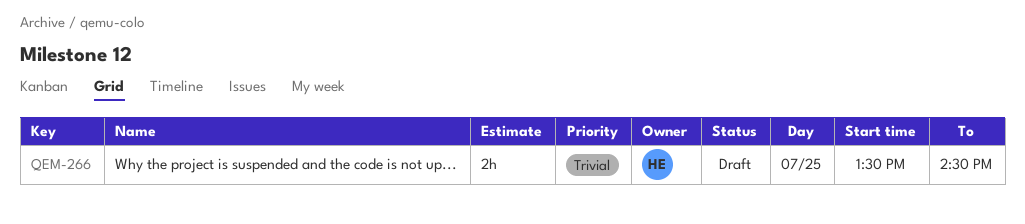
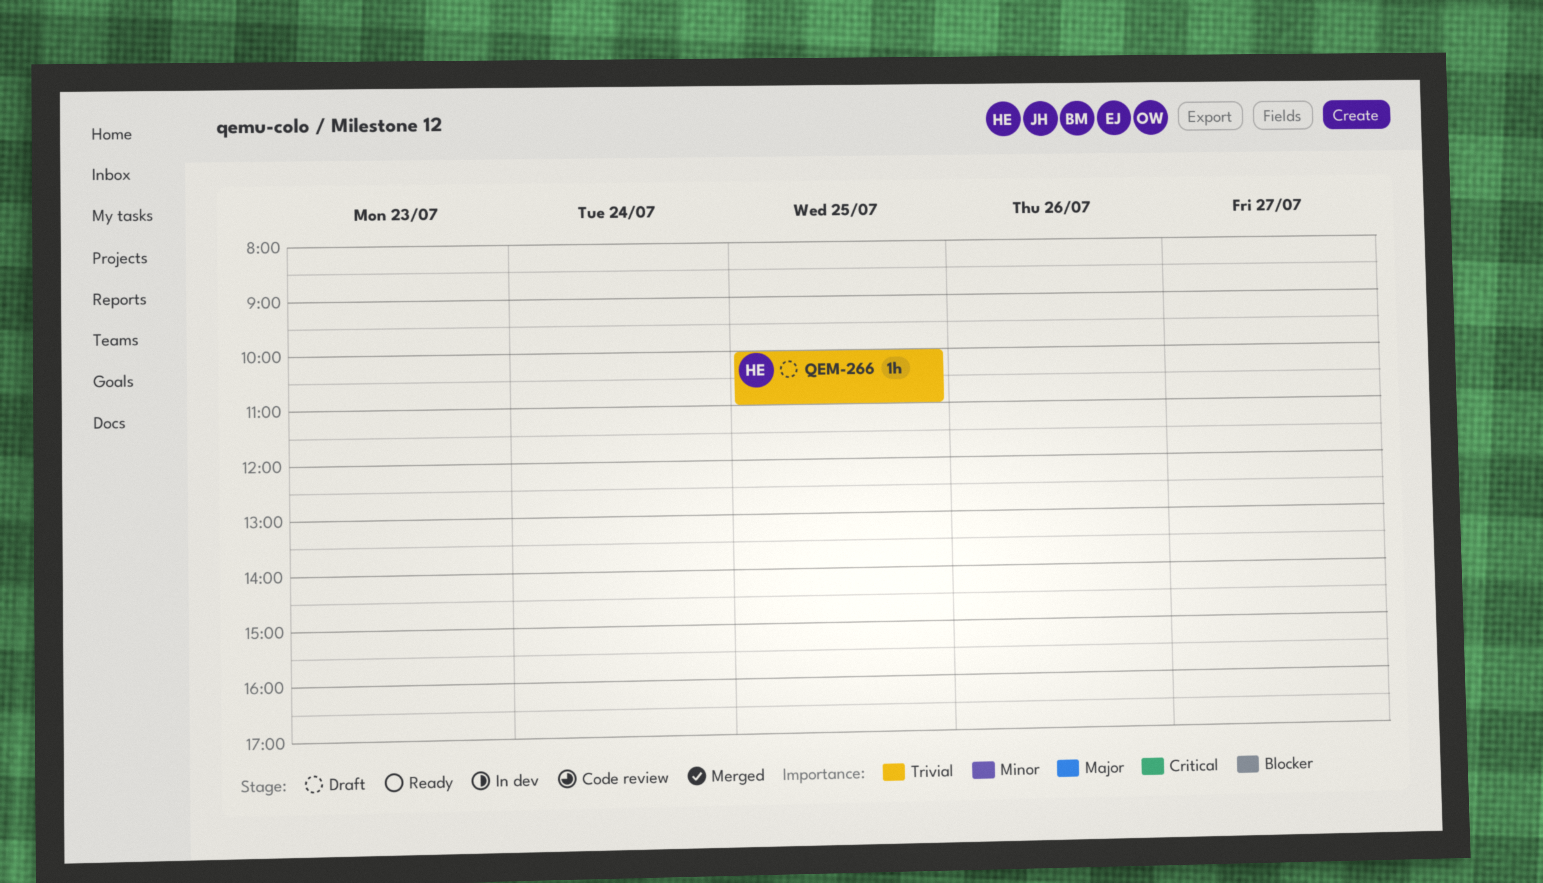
QEM-266, estimate: 2h -> 1h
QEM-266, begins: 13:30 -> 10:00
QEM-266, ends: 14:30 -> 11:00

